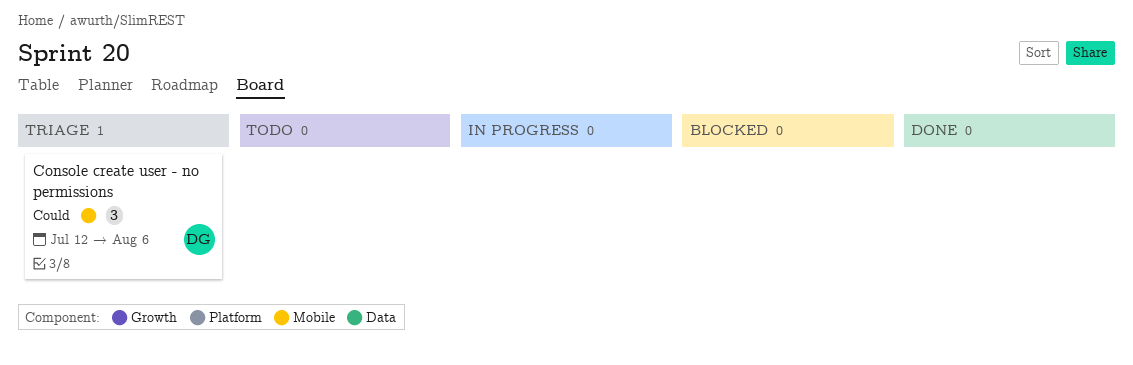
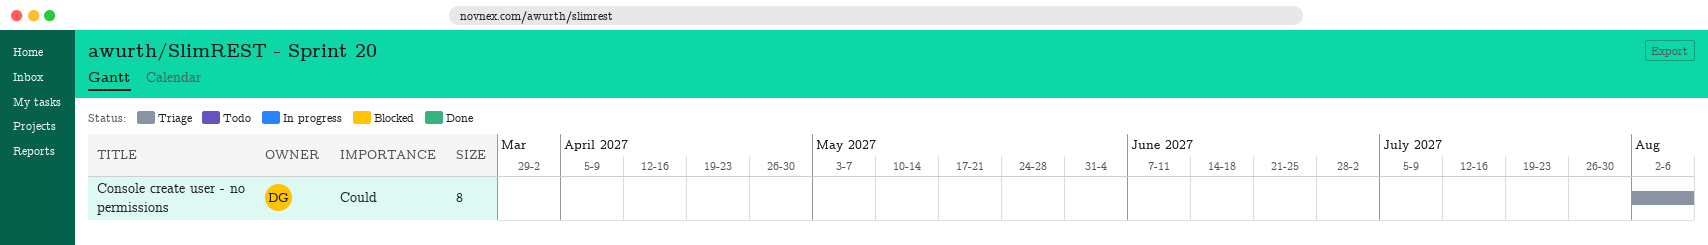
Console create user - no permissions, estimate: 3 -> 8
Console create user - no permissions, start: Jul 12 -> Aug 2

